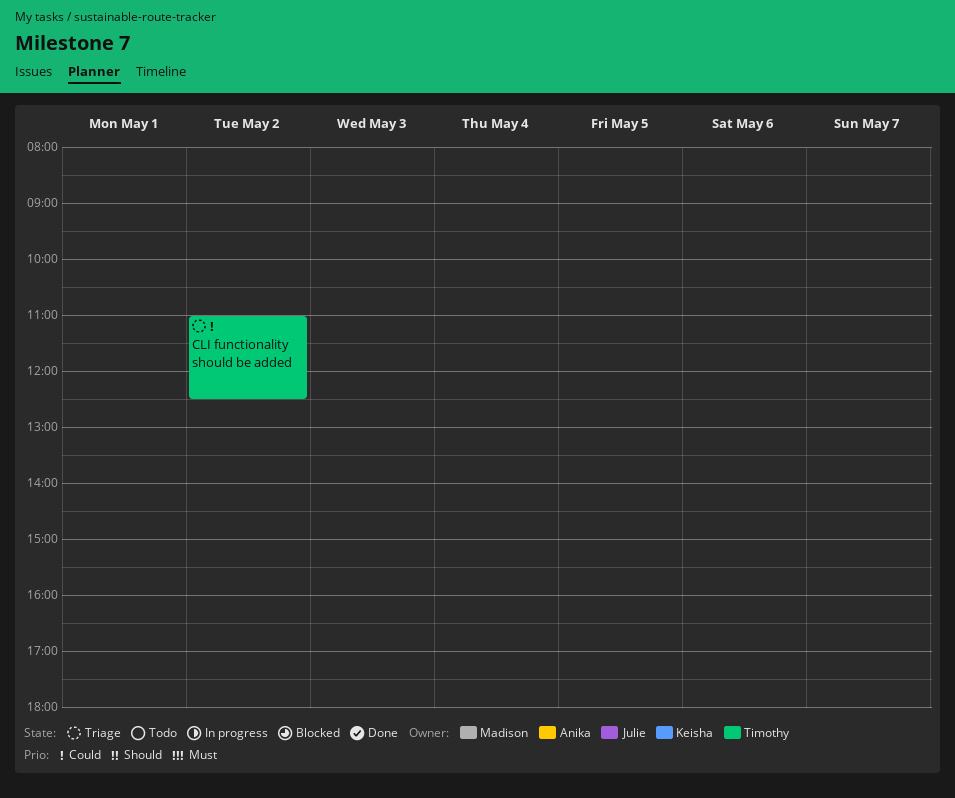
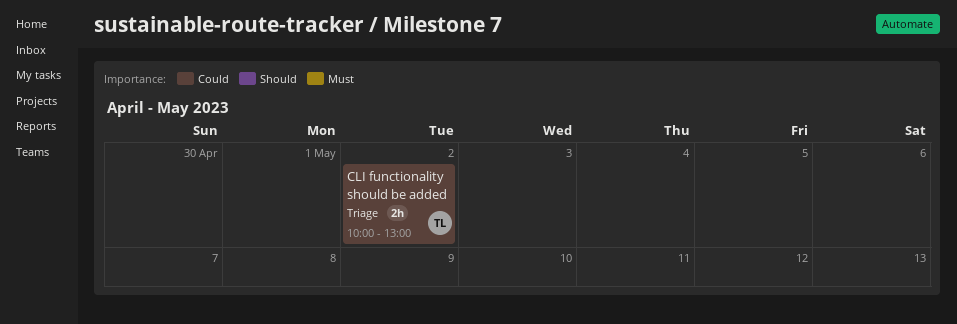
CLI functionality should be added, begins: 11:00 -> 10:00
CLI functionality should be added, ends: 12:30 -> 13:00

